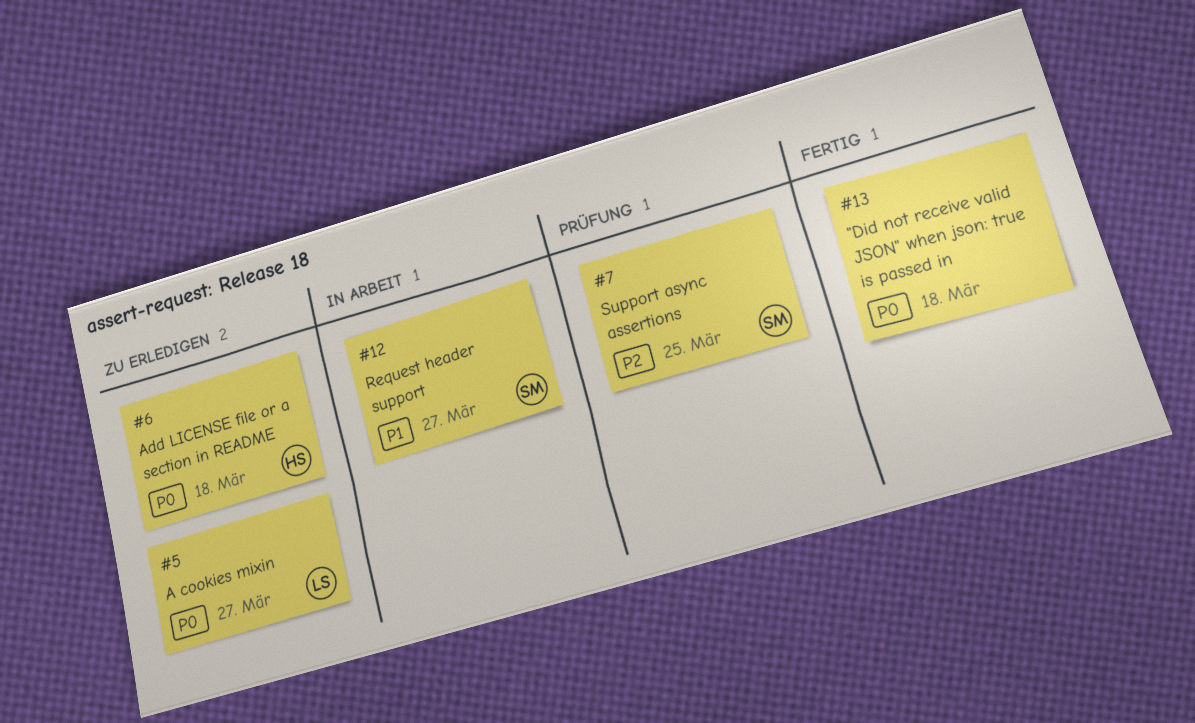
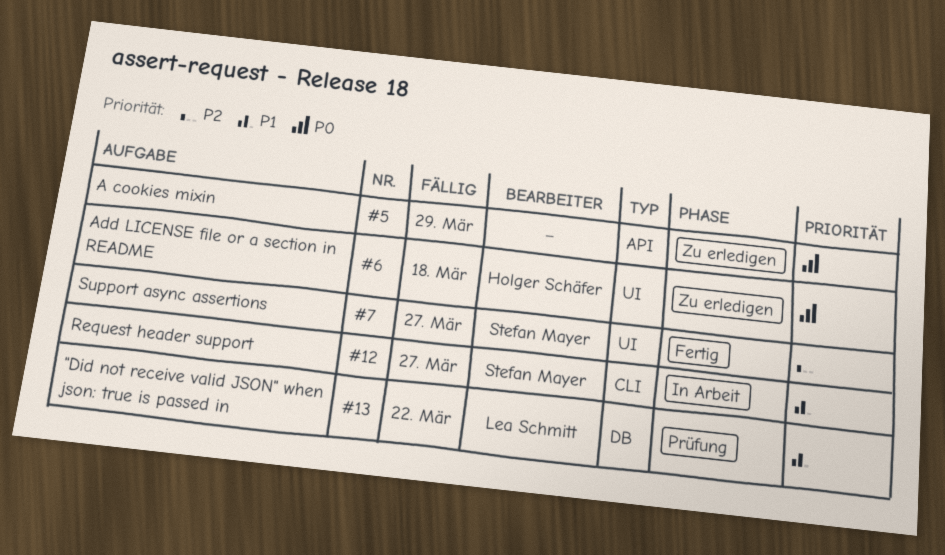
#5, owner: Lea Schmitt -> none
#5, due: Mar 27 -> Mar 29
#7, status: Prüfung -> Fertig
#7, due: Mar 25 -> Mar 27
#13, status: Fertig -> Prüfung
#13, owner: none -> Lea Schmitt
#13, priority: P0 -> P1
#13, due: Mar 18 -> Mar 22

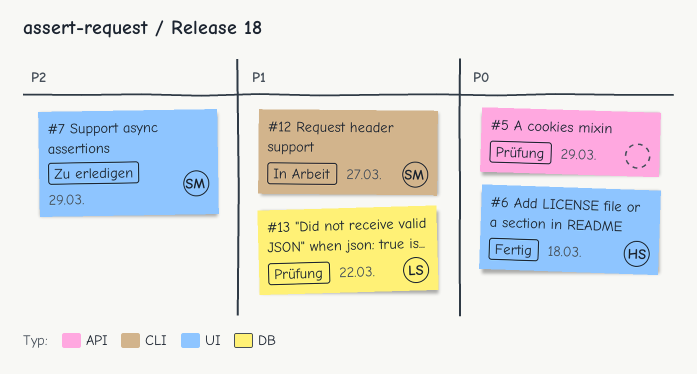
#5, status: Zu erledigen -> Prüfung
#6, status: Zu erledigen -> Fertig
#7, status: Fertig -> Zu erledigen
#7, due: Mar 27 -> Mar 29

